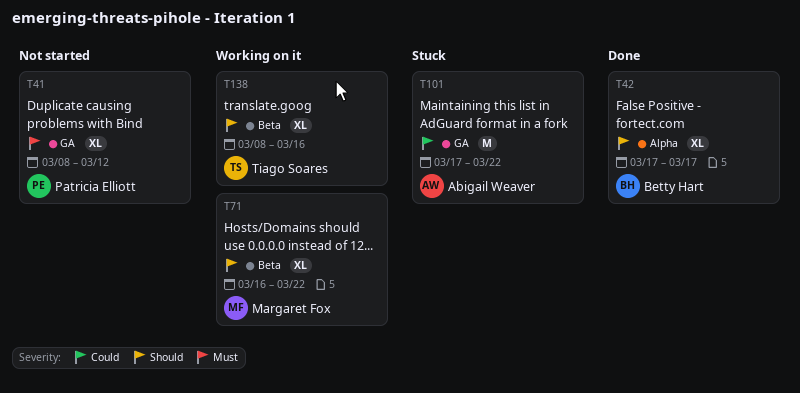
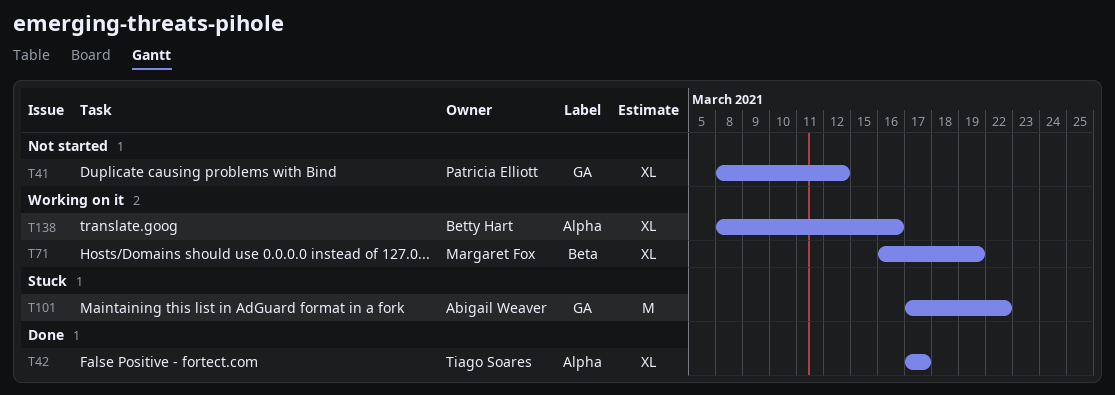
T42, owner: Betty Hart -> Tiago Soares
T71, due: Mar 22 -> Mar 19
T138, owner: Tiago Soares -> Betty Hart
T138, label: Beta -> Alpha

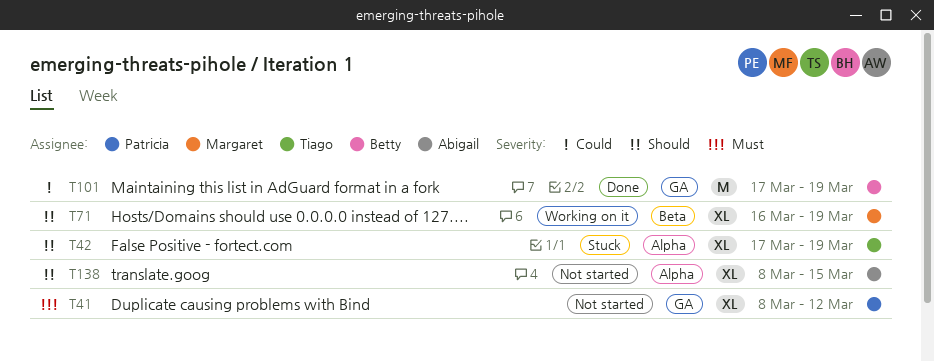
T42, status: Done -> Stuck
T42, due: Mar 17 -> Mar 19
T101, status: Stuck -> Done
T101, owner: Abigail Weaver -> Betty Hart
T101, due: Mar 22 -> Mar 19
T138, status: Working on it -> Not started
T138, owner: Betty Hart -> Abigail Weaver
T138, due: Mar 16 -> Mar 15

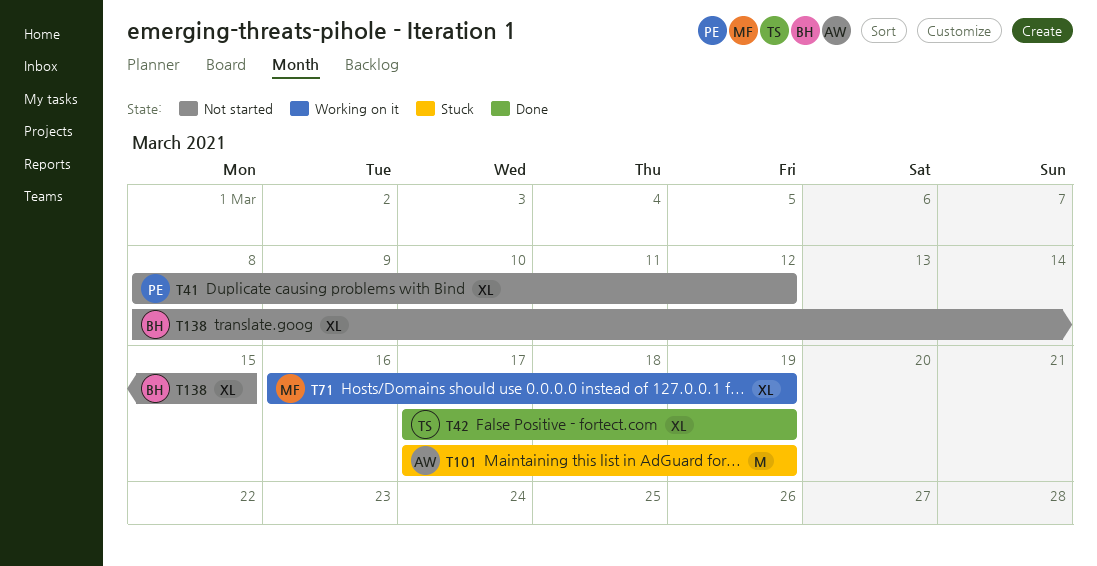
T42, status: Stuck -> Done
T101, status: Done -> Stuck
T101, owner: Betty -> Abigail
T138, owner: Abigail -> Betty

